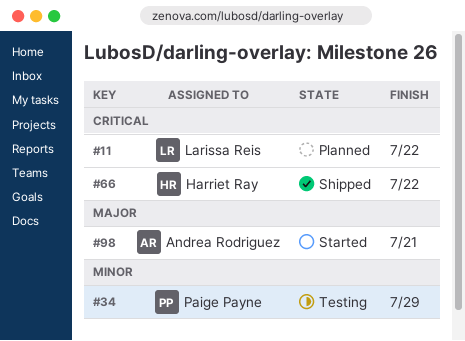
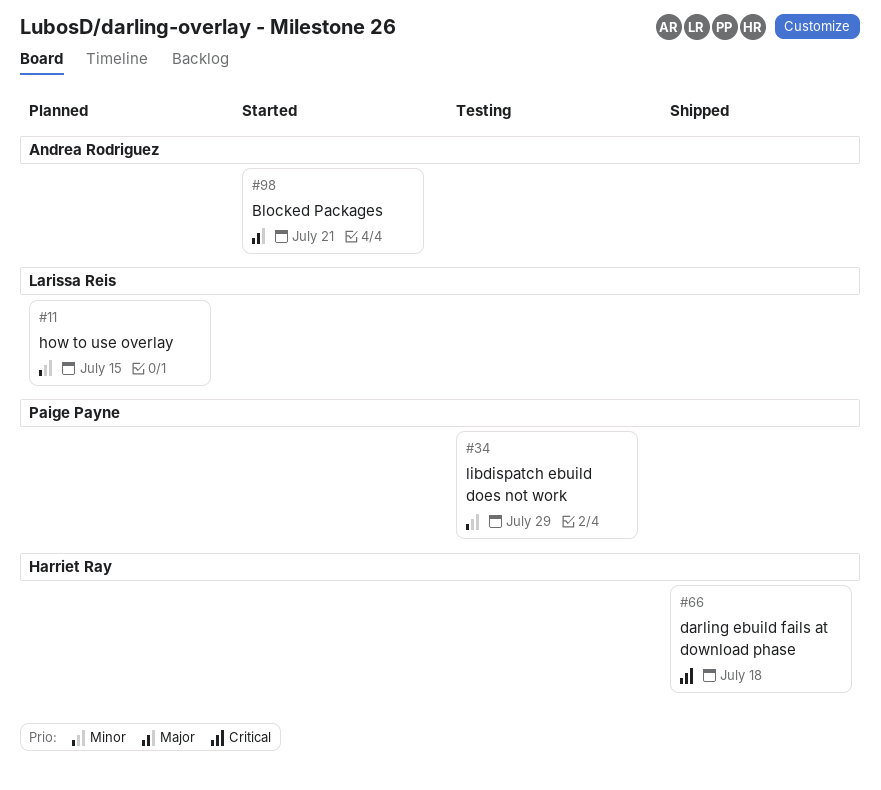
#11, priority: Critical -> Minor
#11, due: Jul 22 -> Jul 15
#66, due: Jul 22 -> Jul 18

